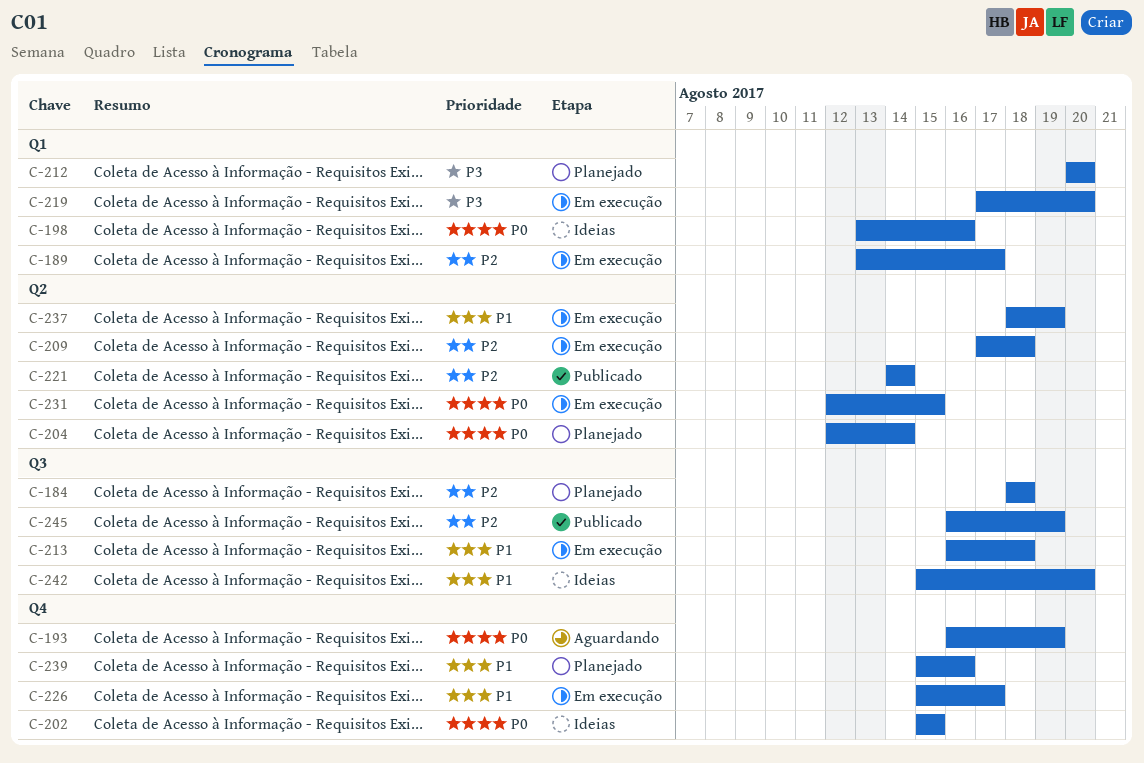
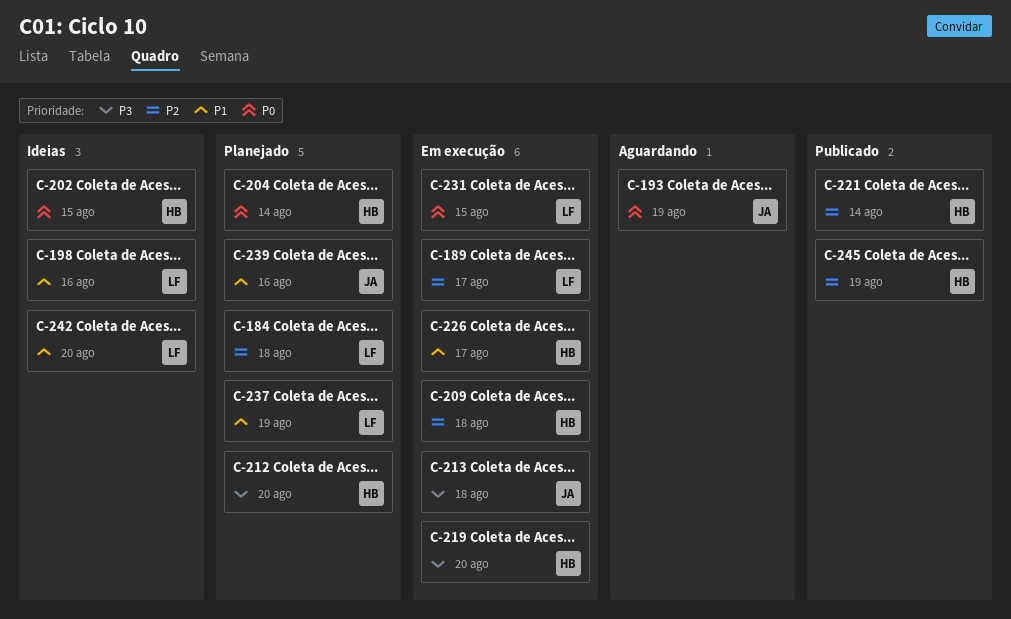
C-198, priority: P0 -> P1
C-213, priority: P1 -> P3
C-237, status: Em execução -> Planejado

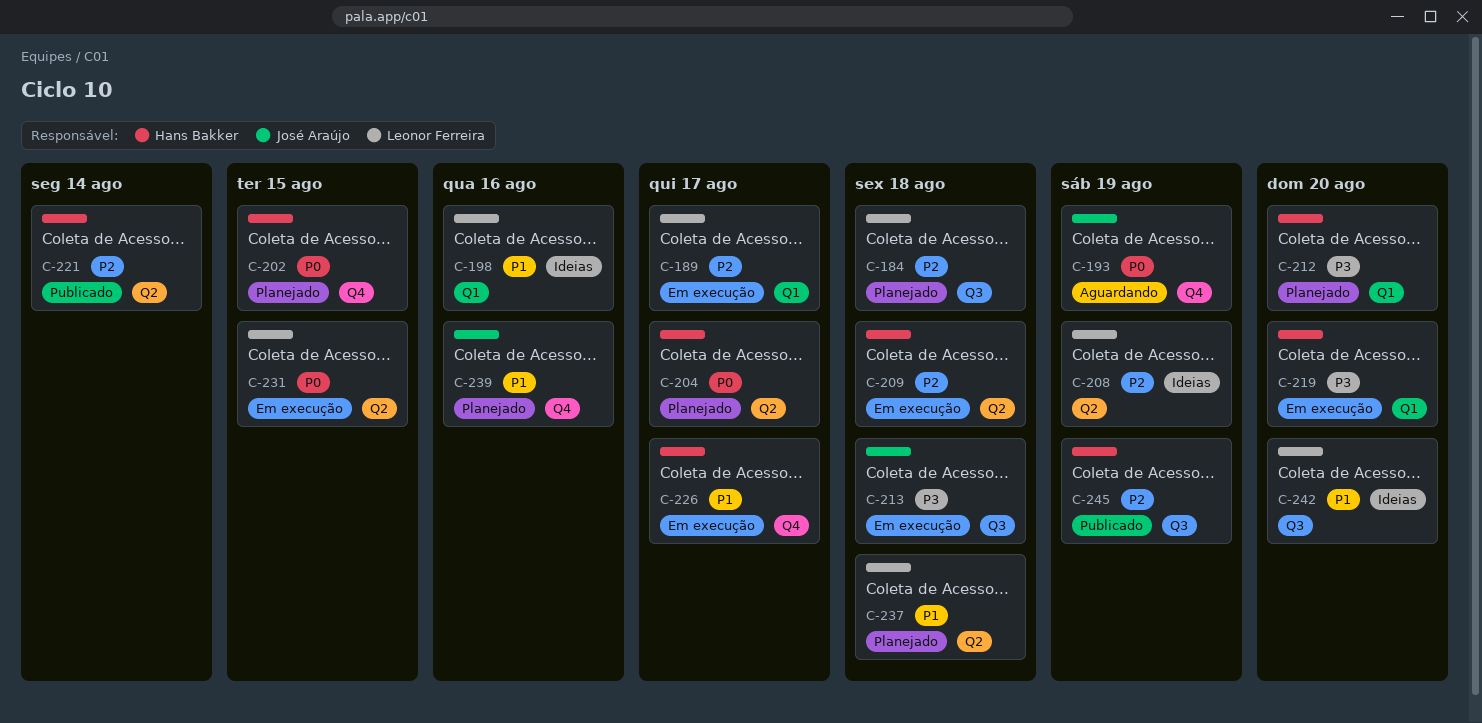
C-202, status: Ideias -> Planejado
C-204, due: Aug 14 -> Aug 17
C-208: none -> present
C-237, due: Aug 19 -> Aug 18

